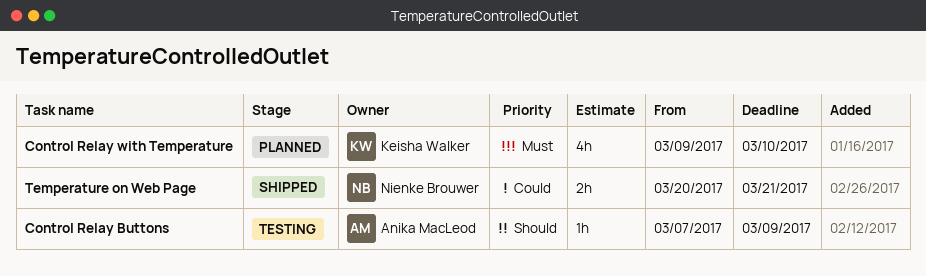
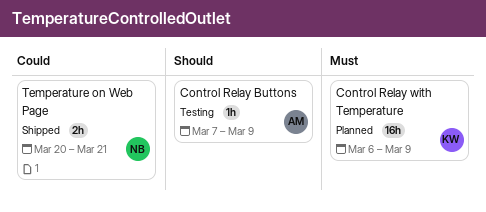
Control Relay with Temperature, estimate: 4h -> 16h
Control Relay with Temperature, start: Mar 9 -> Mar 6
Control Relay with Temperature, due: Mar 10 -> Mar 9

